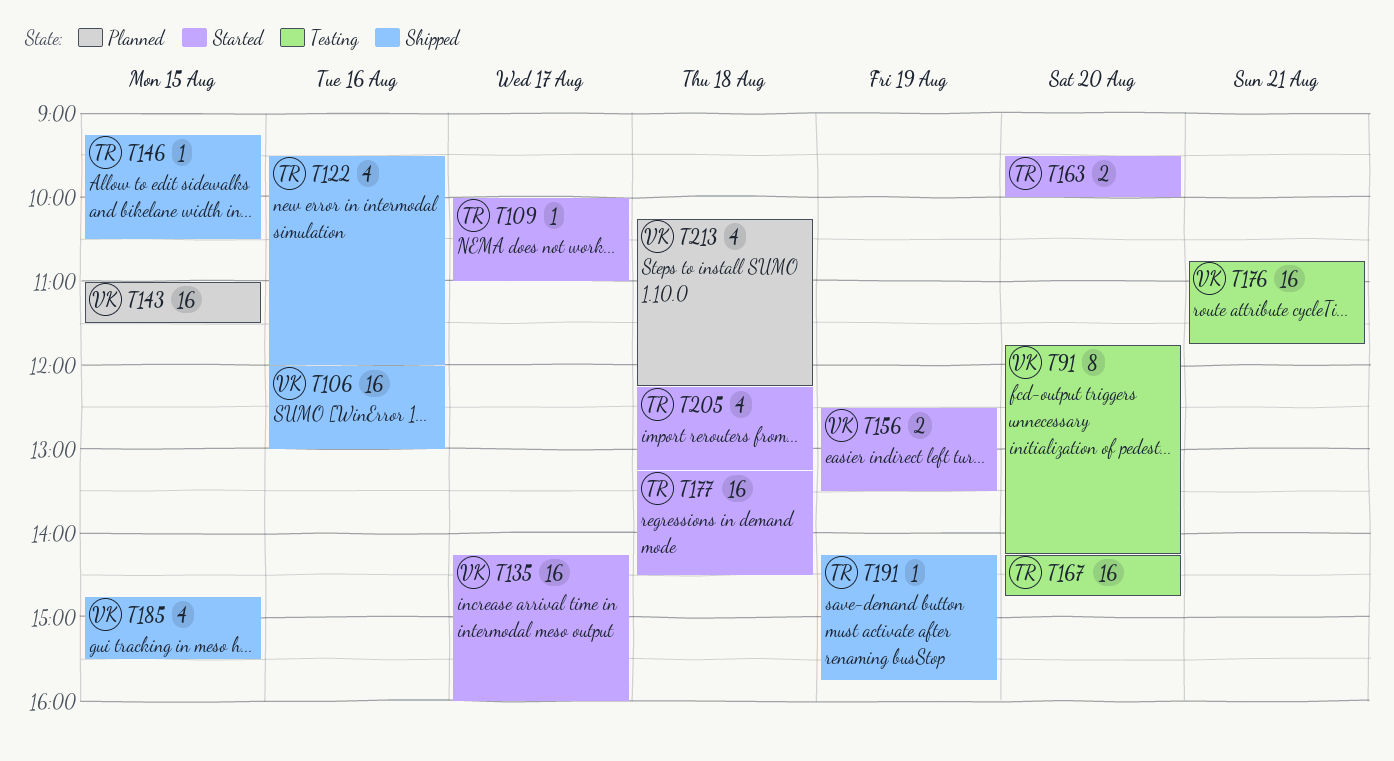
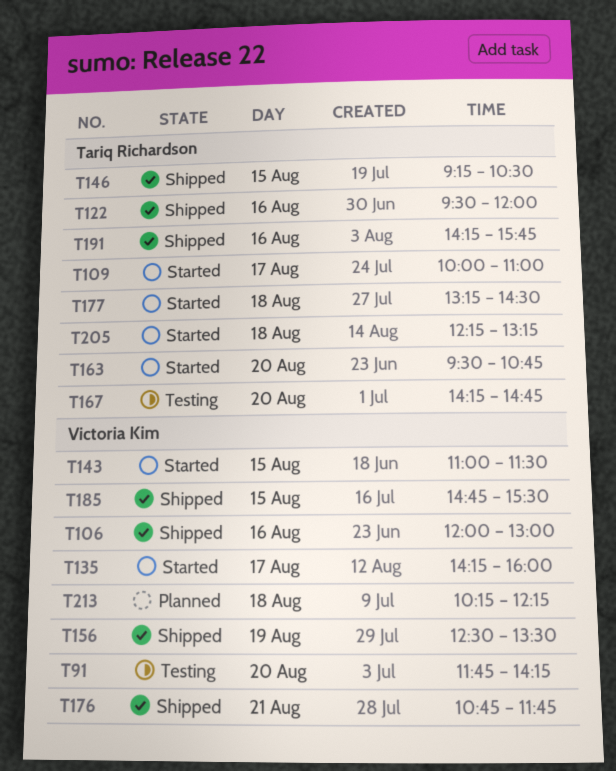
T143, status: Planned -> Started
T156, status: Started -> Shipped
T163, ends: 10:00 -> 10:45
T176, status: Testing -> Shipped
T191, day: Aug 19 -> Aug 16

